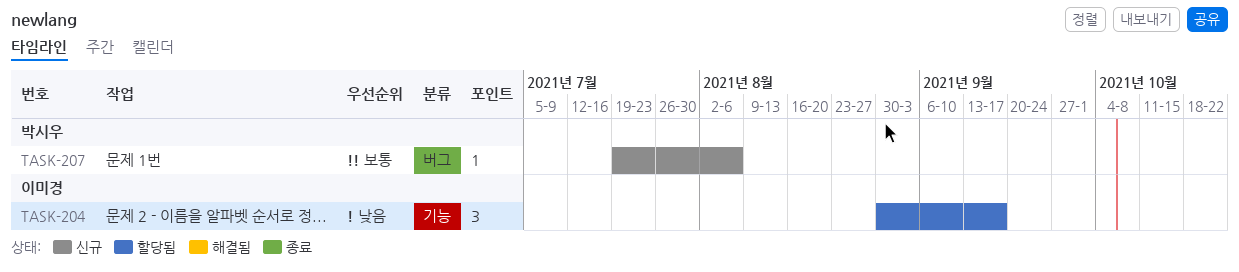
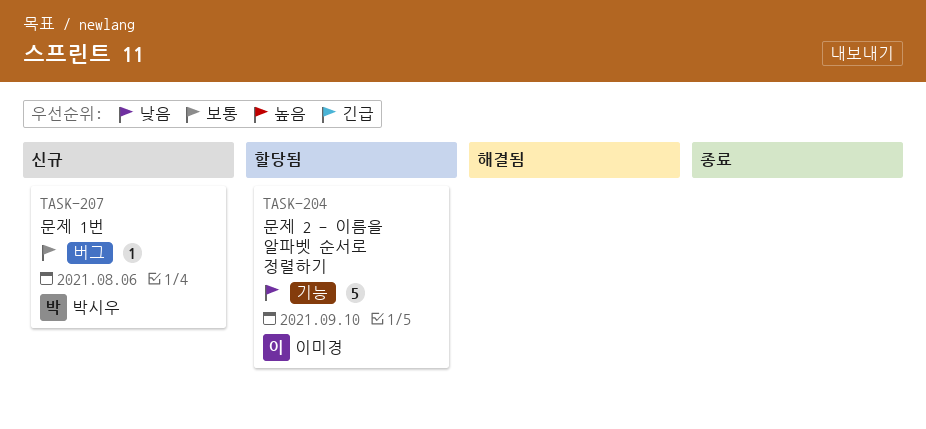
TASK-204, estimate: 3 -> 5
TASK-204, due: Sep 17 -> Sep 10

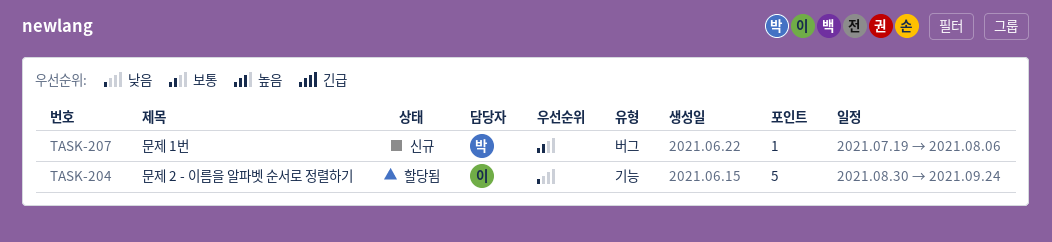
TASK-204, due: Sep 10 -> Sep 24

